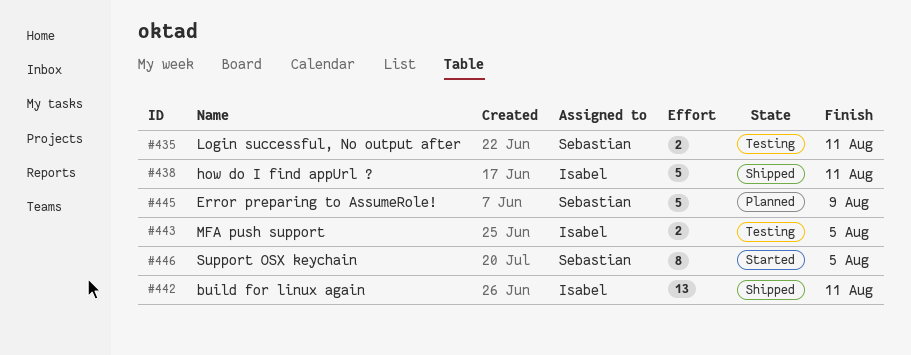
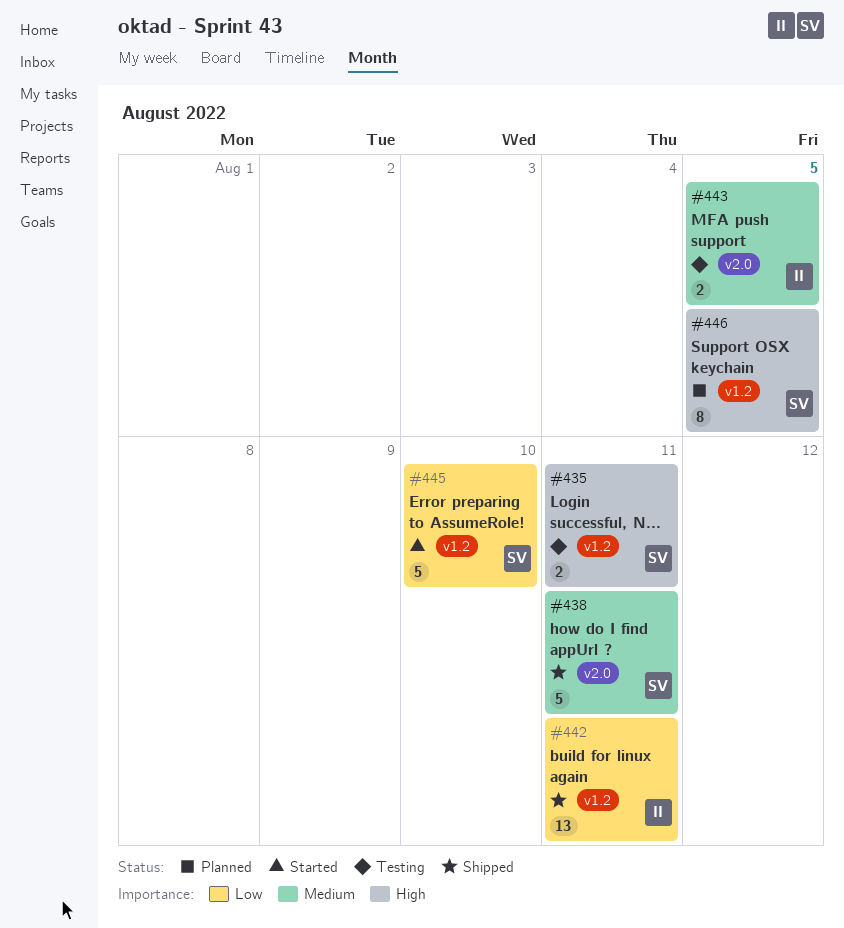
#438, owner: Isabel -> Sebastian
#445, status: Planned -> Started
#445, due: Aug 9 -> Aug 10
#446, status: Started -> Planned

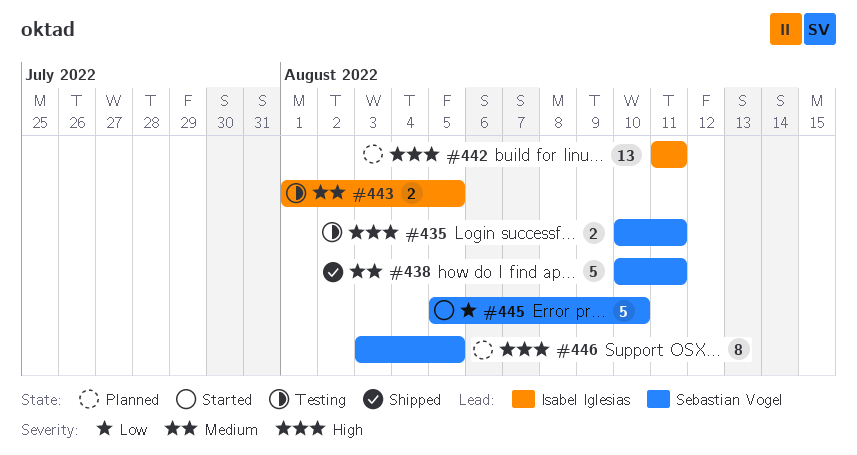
#442, status: Shipped -> Planned
#442, priority: Low -> High

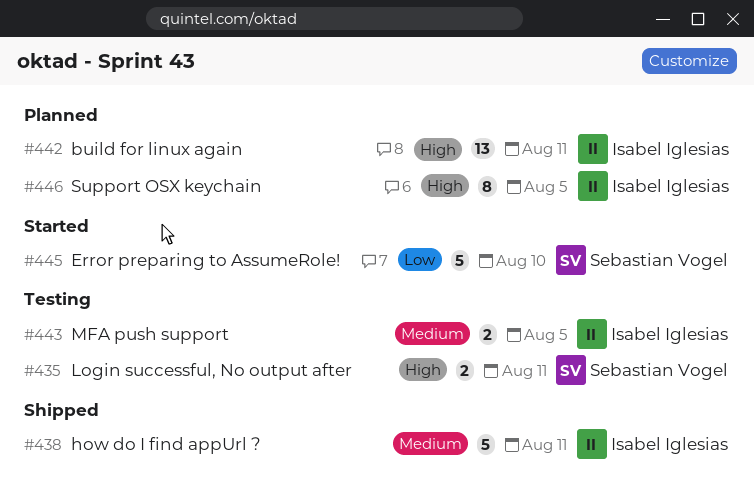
#438, owner: Sebastian Vogel -> Isabel Iglesias
#446, owner: Sebastian Vogel -> Isabel Iglesias

